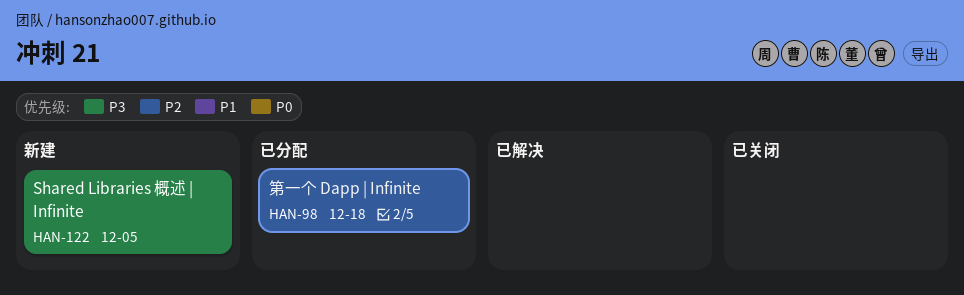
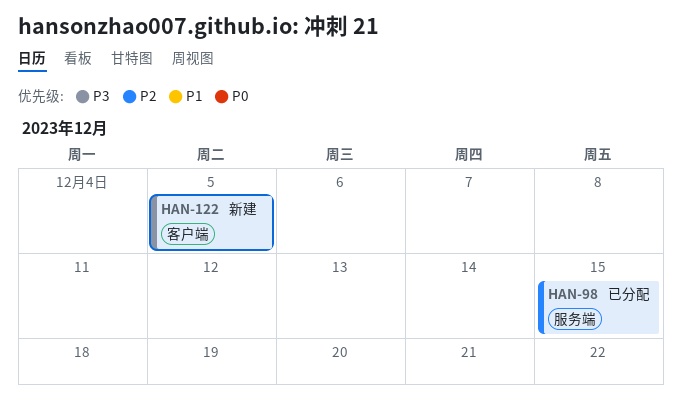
HAN-98, due: Dec 18 -> Dec 15

